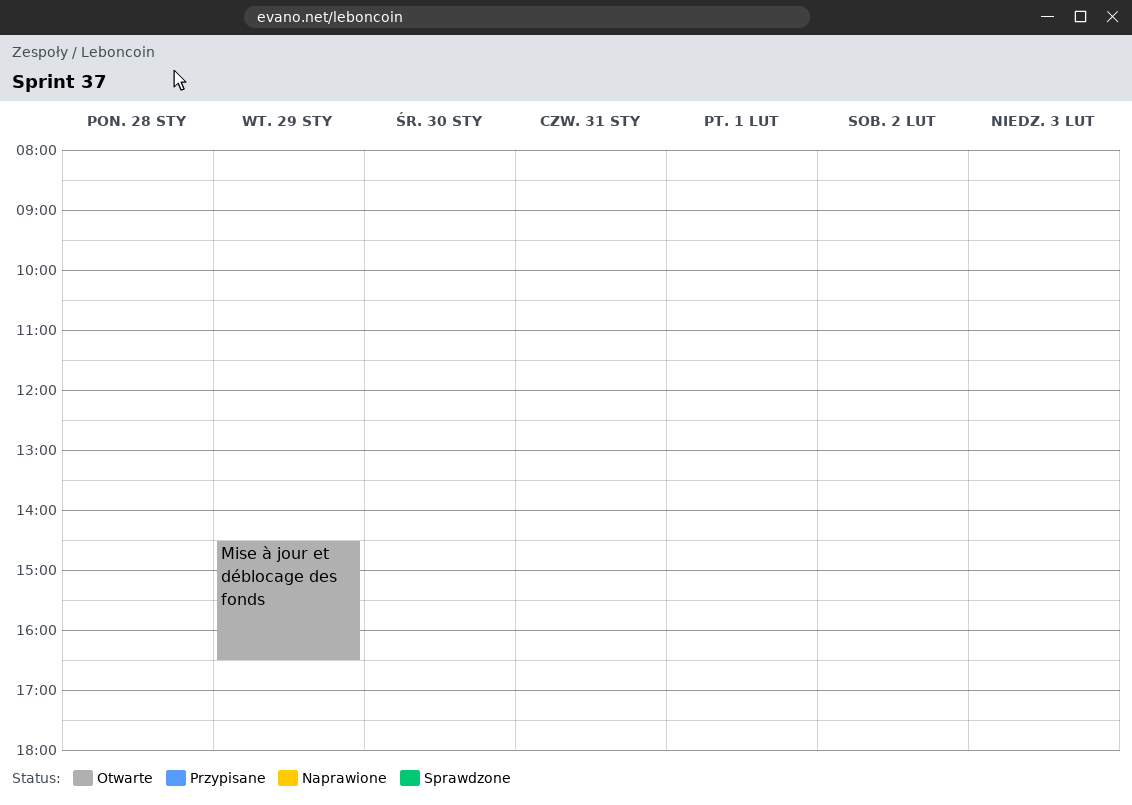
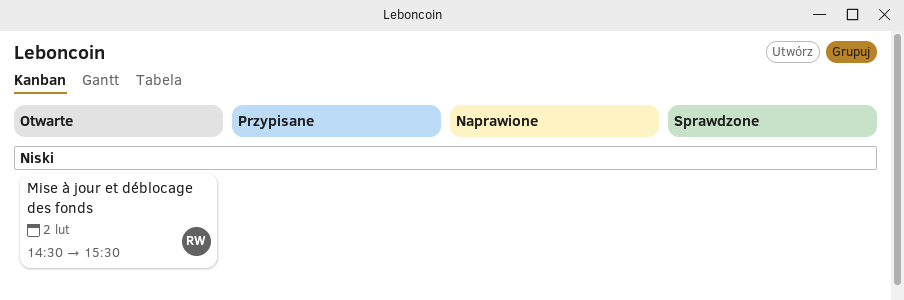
Mise à jour et déblocage des fonds, day: Jan 29 -> Feb 2
Mise à jour et déblocage des fonds, ends: 16:30 -> 15:30

